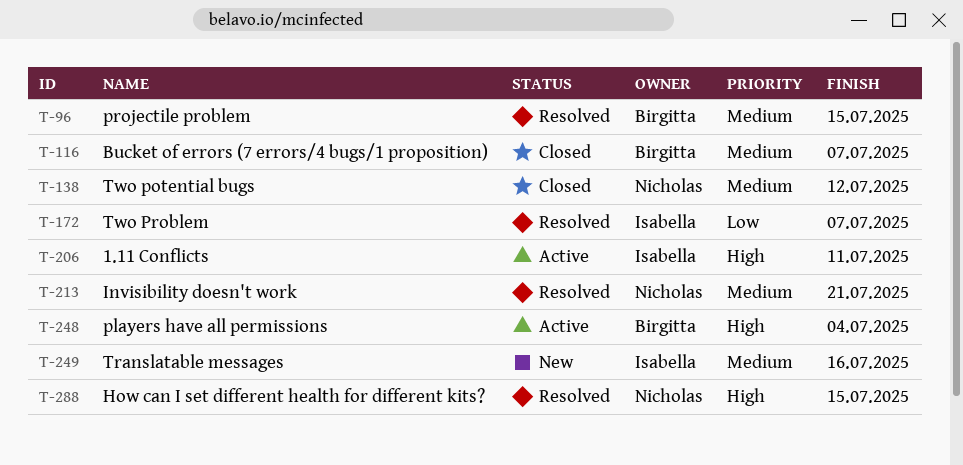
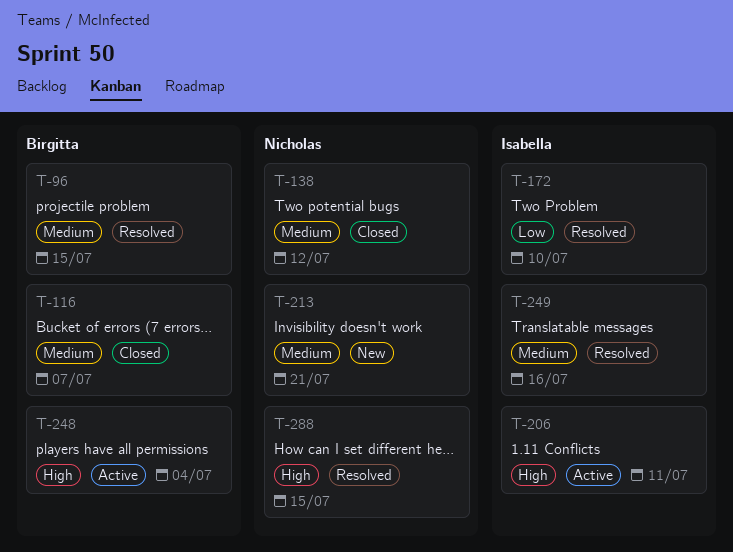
T-172, due: Jul 7 -> Jul 10
T-213, status: Resolved -> New
T-249, status: New -> Resolved

